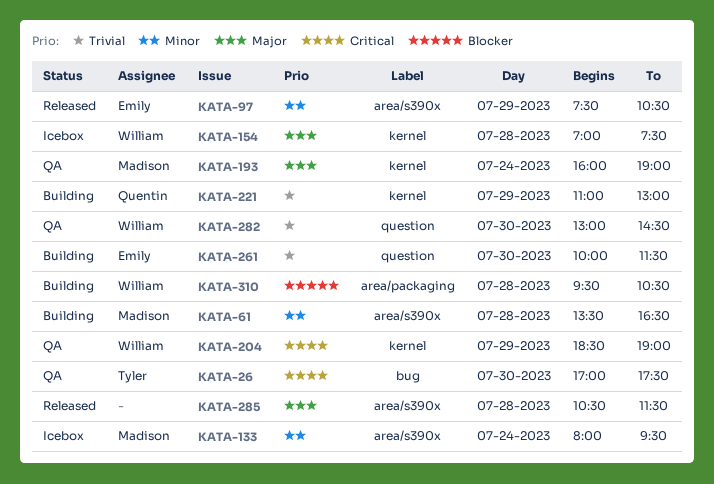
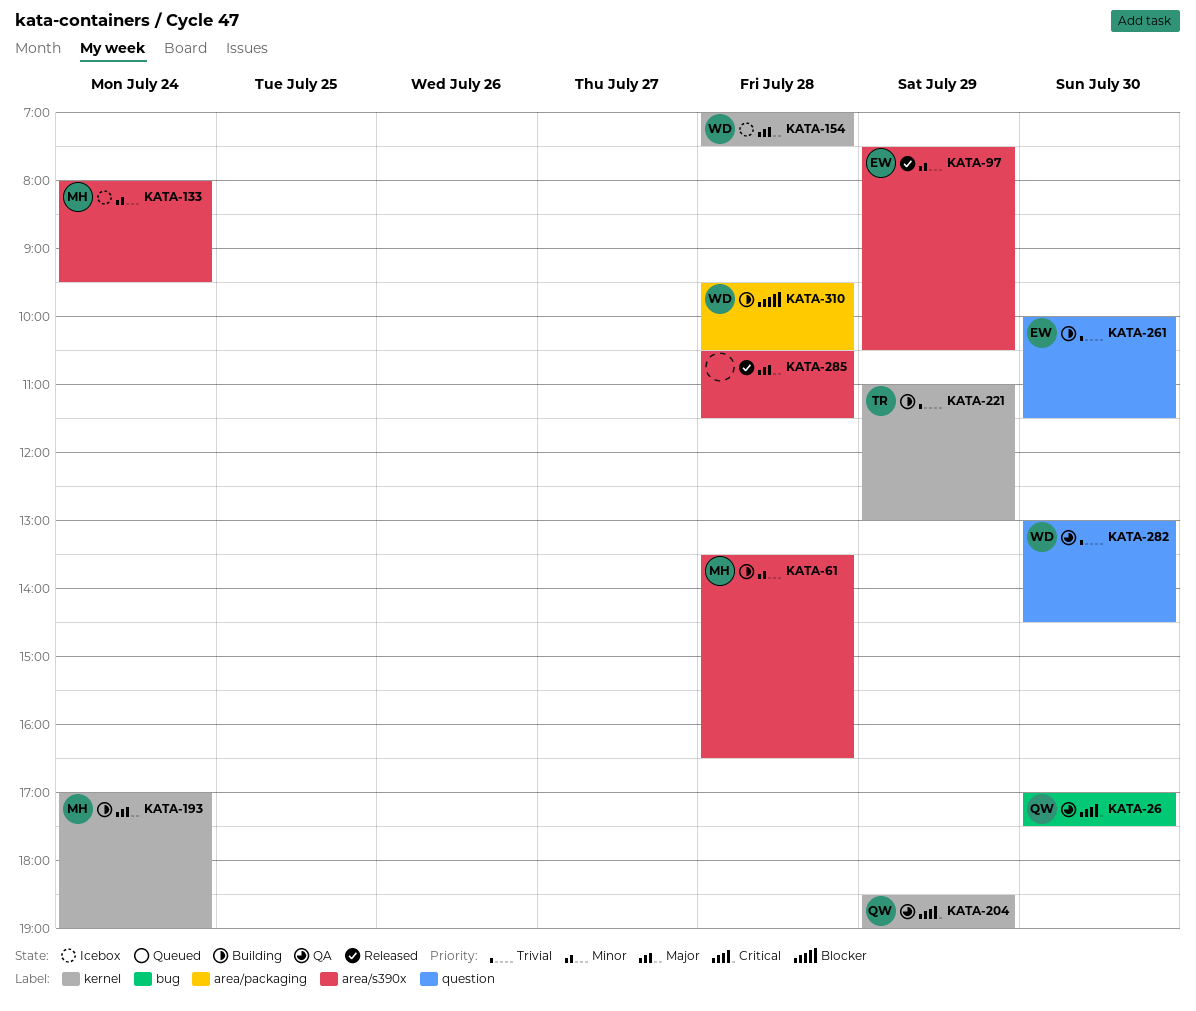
KATA-26, owner: Tyler -> Quentin
KATA-193, status: QA -> Building
KATA-193, begins: 16:00 -> 17:00
KATA-204, owner: William -> Quentin
KATA-221, owner: Quentin -> Tyler

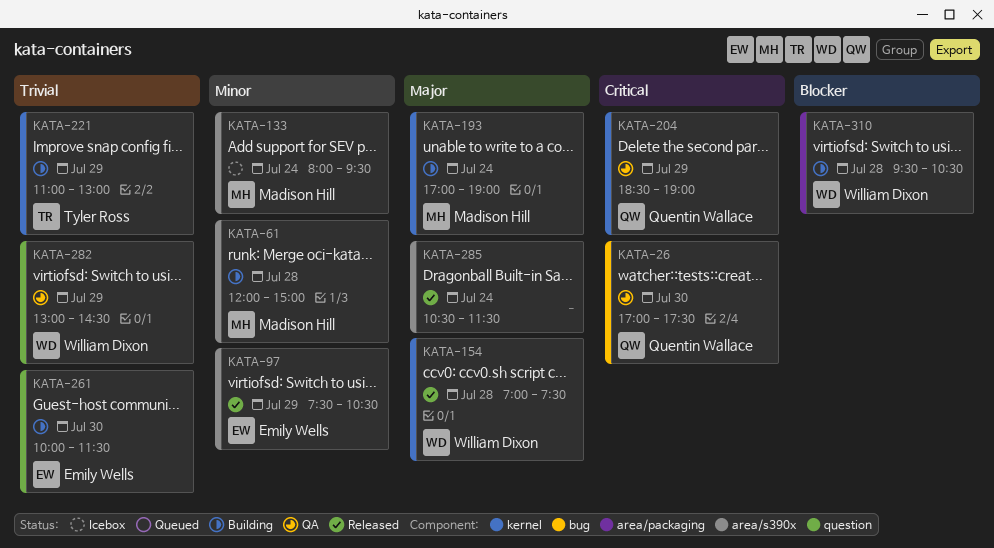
KATA-61, begins: 13:30 -> 12:00
KATA-61, ends: 16:30 -> 15:00
KATA-154, status: Icebox -> Released
KATA-282, day: Jul 30 -> Jul 29
KATA-285, day: Jul 28 -> Jul 24

